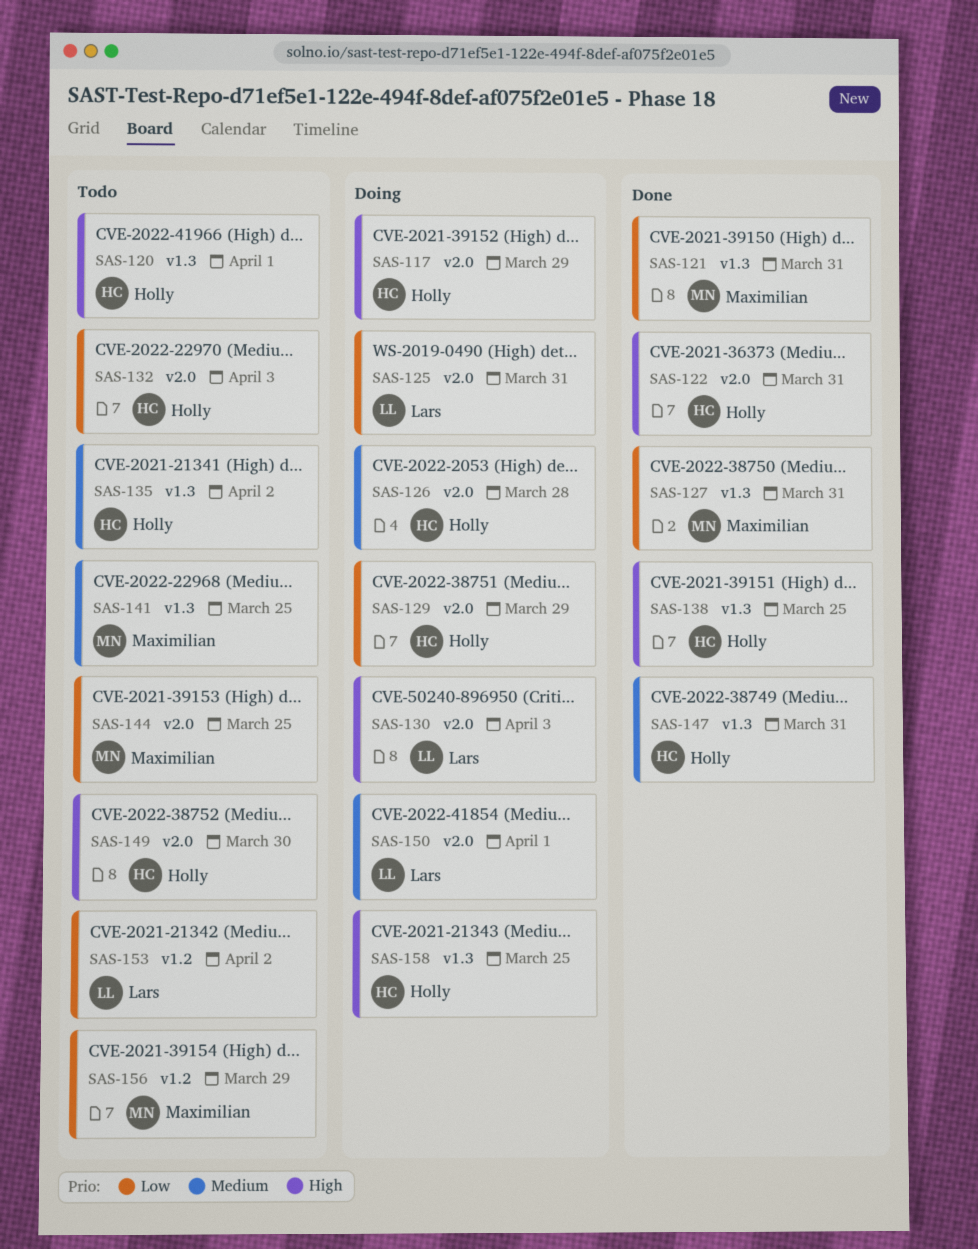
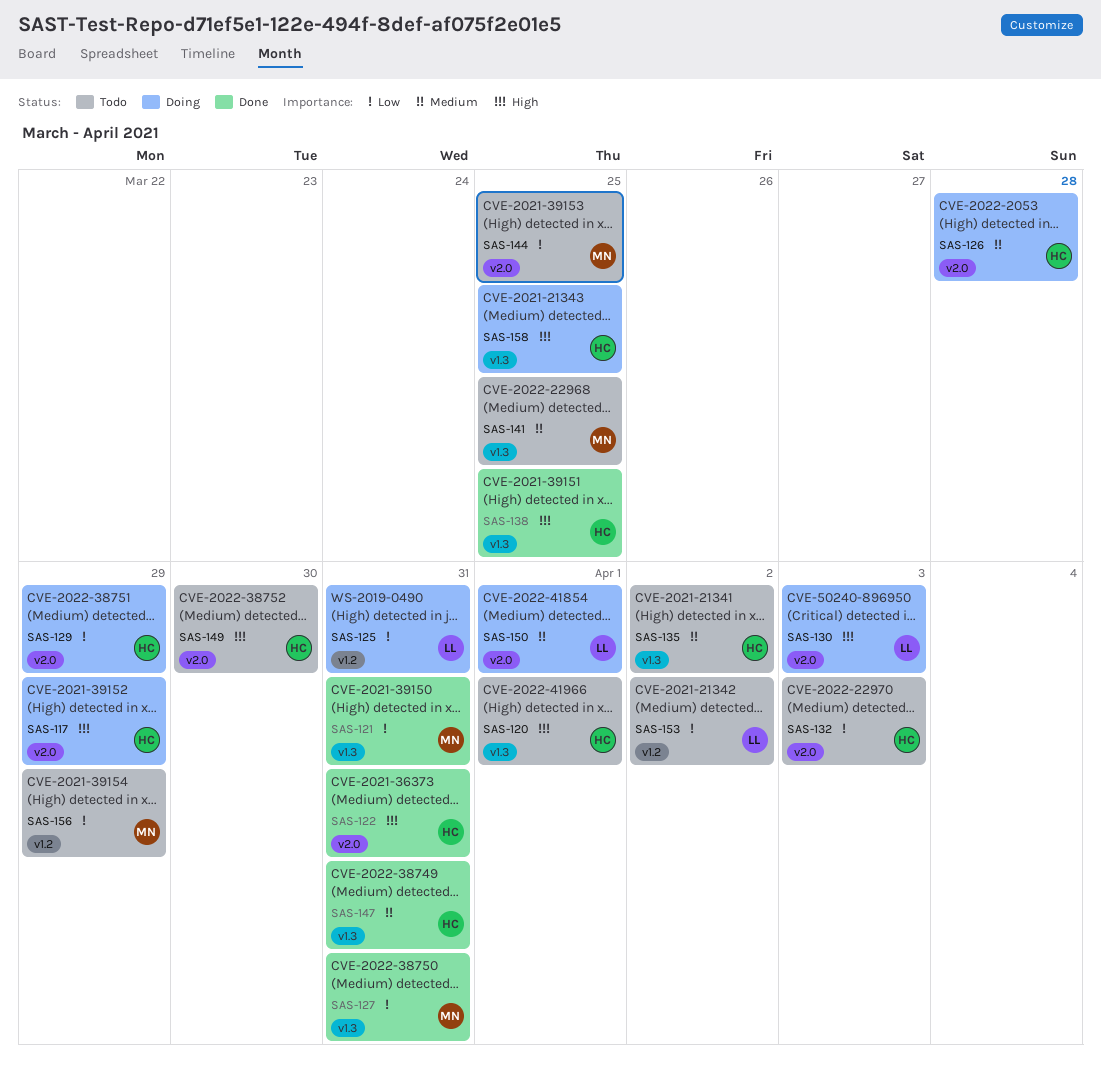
SAS-125, label: v2.0 -> v1.2

